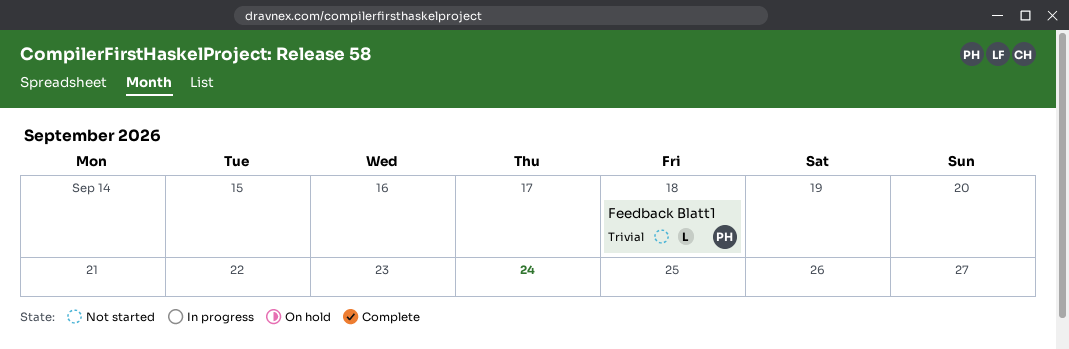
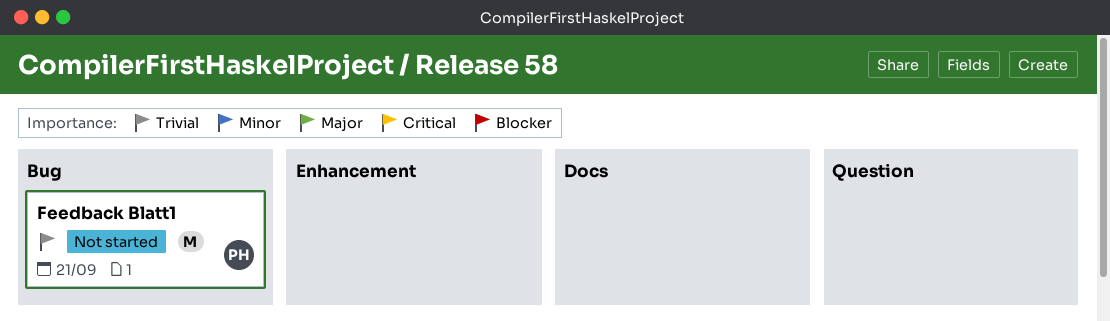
Feedback Blatt1, estimate: L -> M
Feedback Blatt1, due: Sep 18 -> Sep 21

